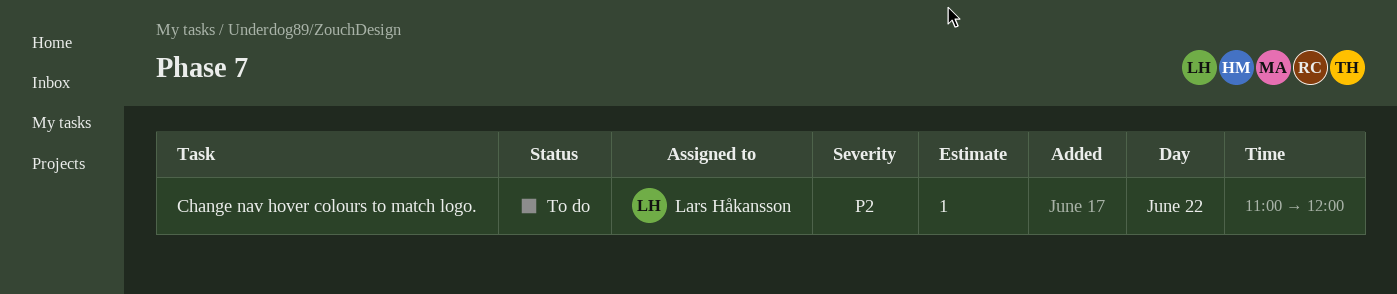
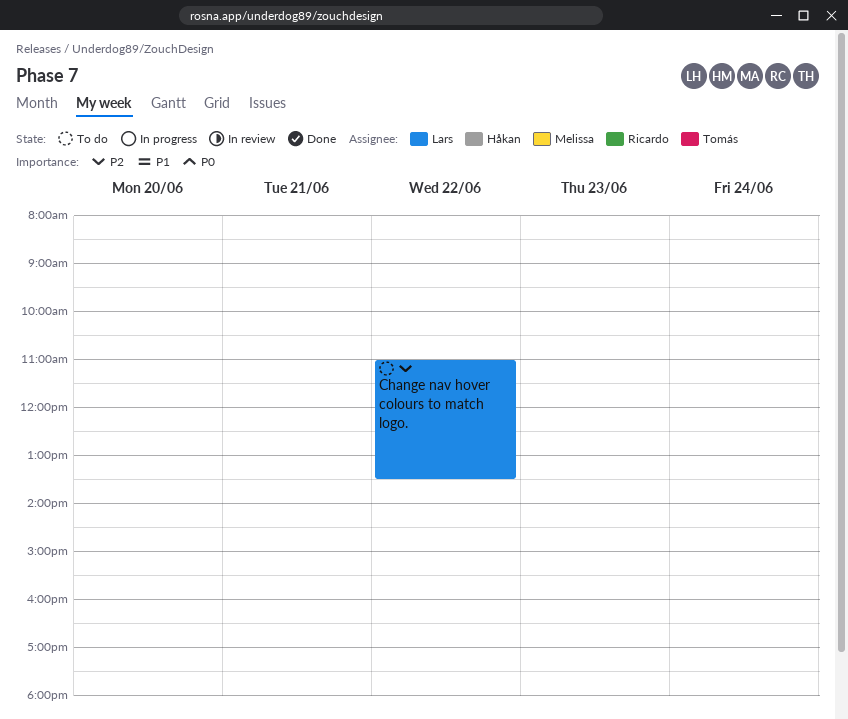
Change nav hover colours to match logo., ends: 12:00 -> 13:30

